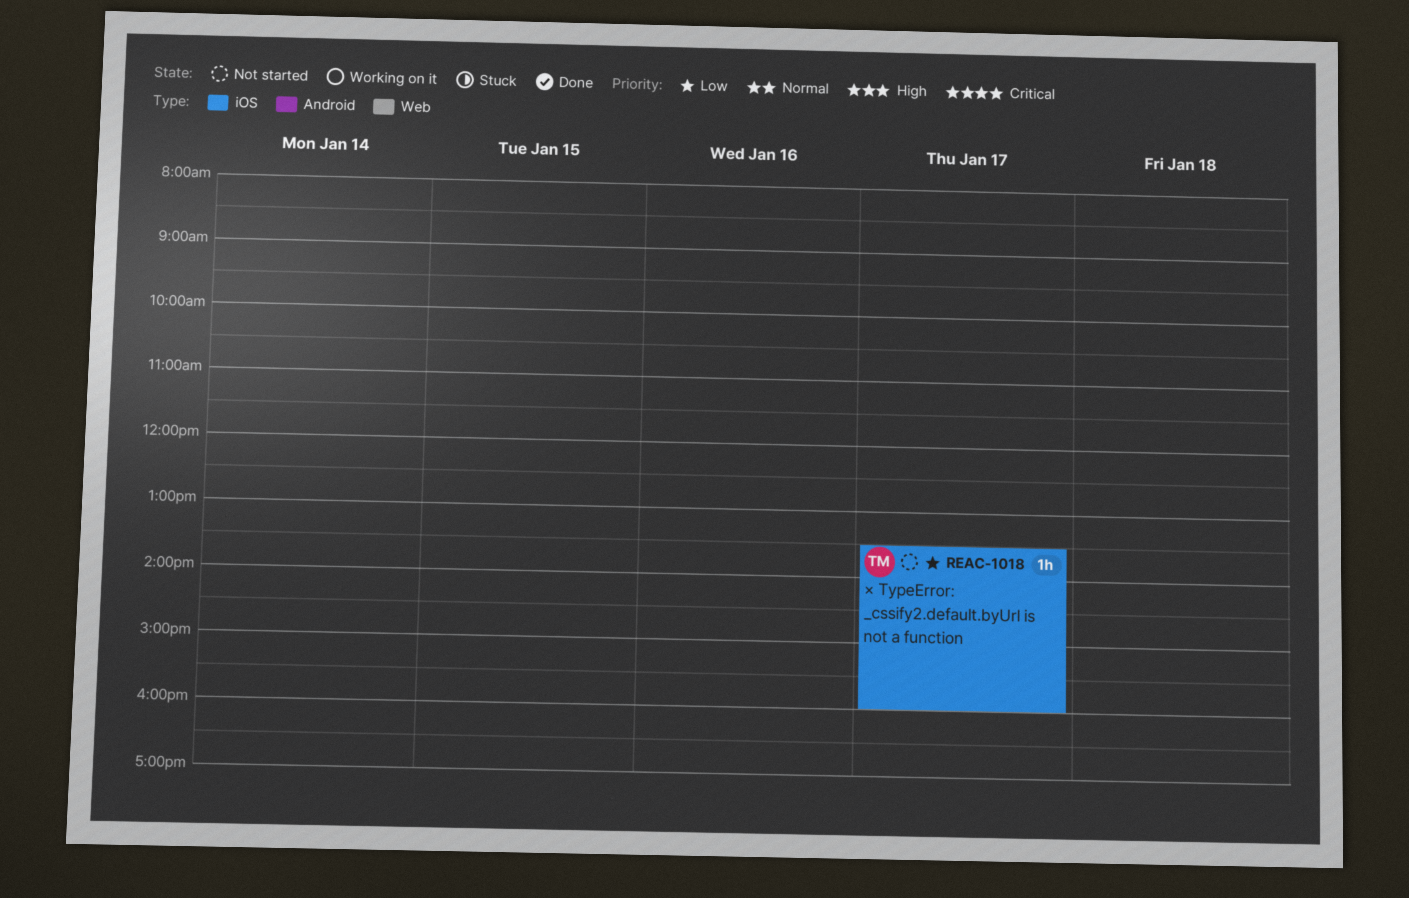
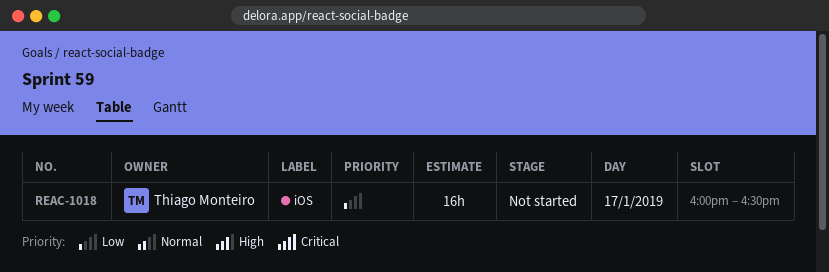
REAC-1018, estimate: 1h -> 16h
REAC-1018, begins: 13:30 -> 16:00
REAC-1018, ends: 16:00 -> 16:30

